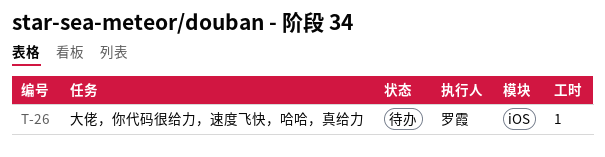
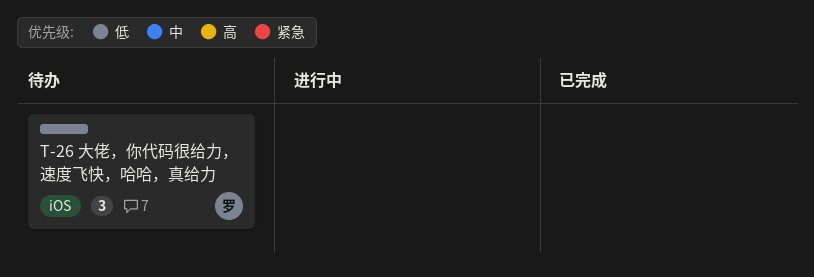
T-26, estimate: 1 -> 3

